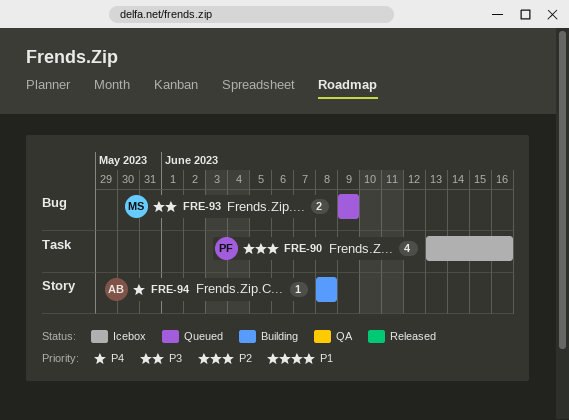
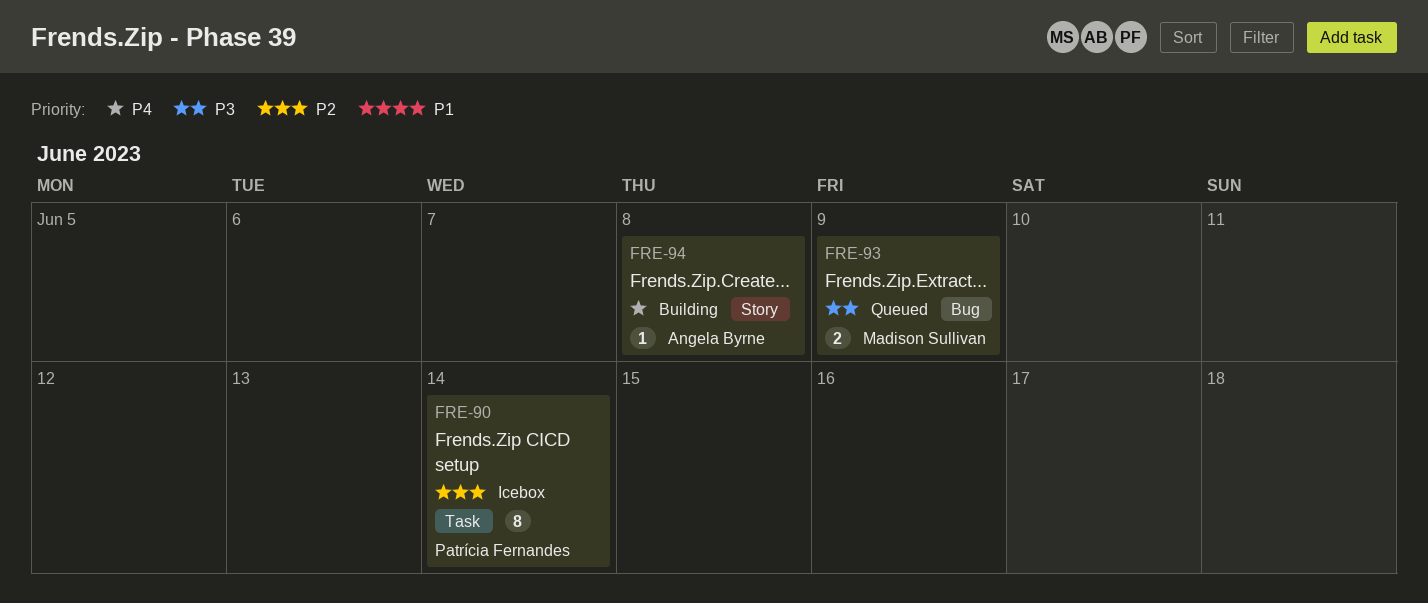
FRE-90, estimate: 4 -> 8
FRE-90, due: Jun 16 -> Jun 14

